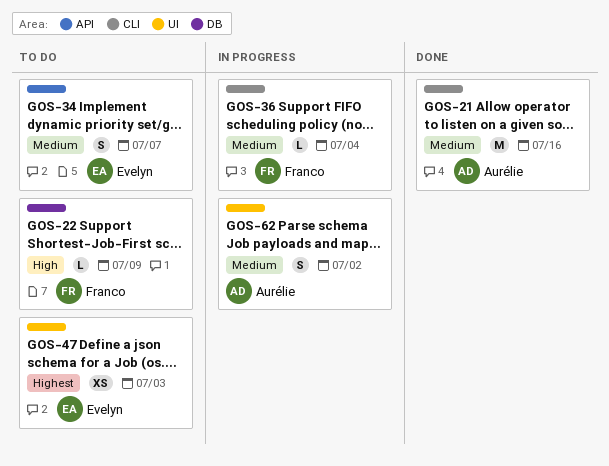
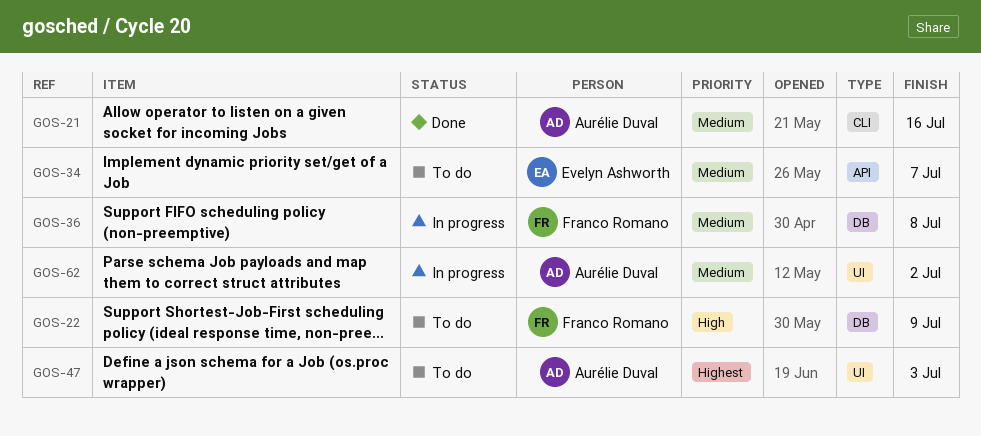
GOS-36, label: CLI -> DB
GOS-36, due: Jul 4 -> Jul 8
GOS-47, owner: Evelyn Ashworth -> Aurélie Duval

